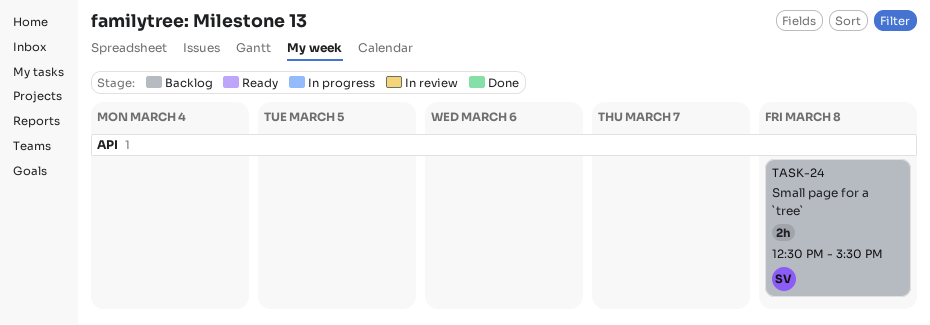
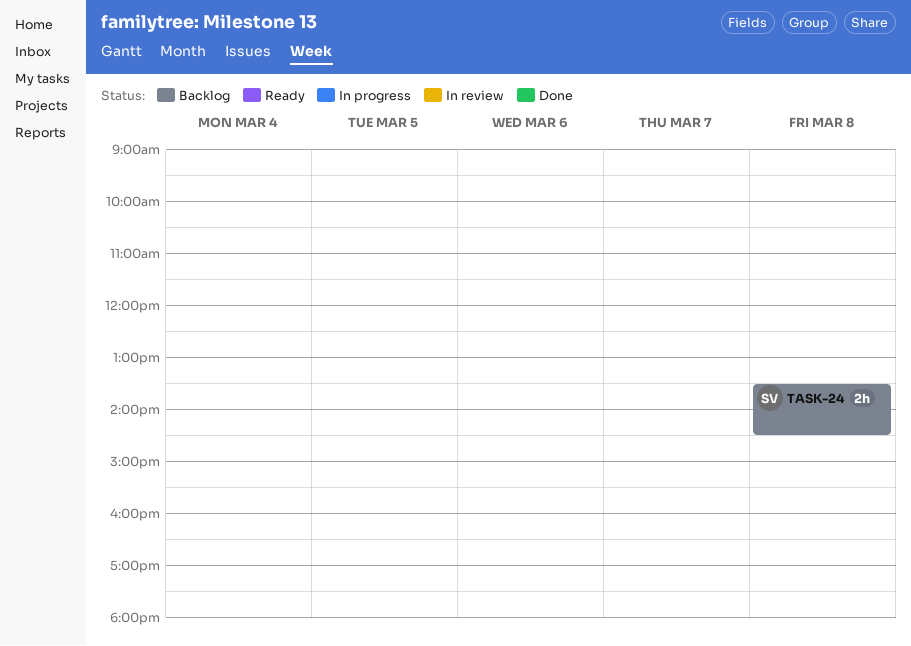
TASK-24, begins: 12:30 -> 13:30
TASK-24, ends: 15:30 -> 14:30

